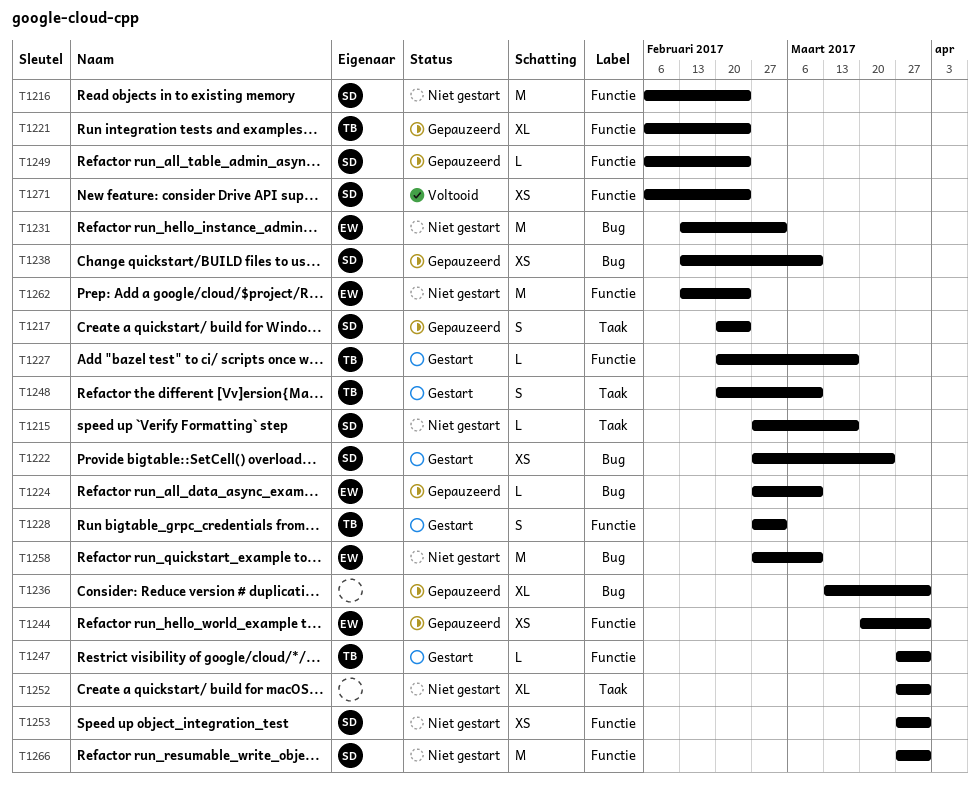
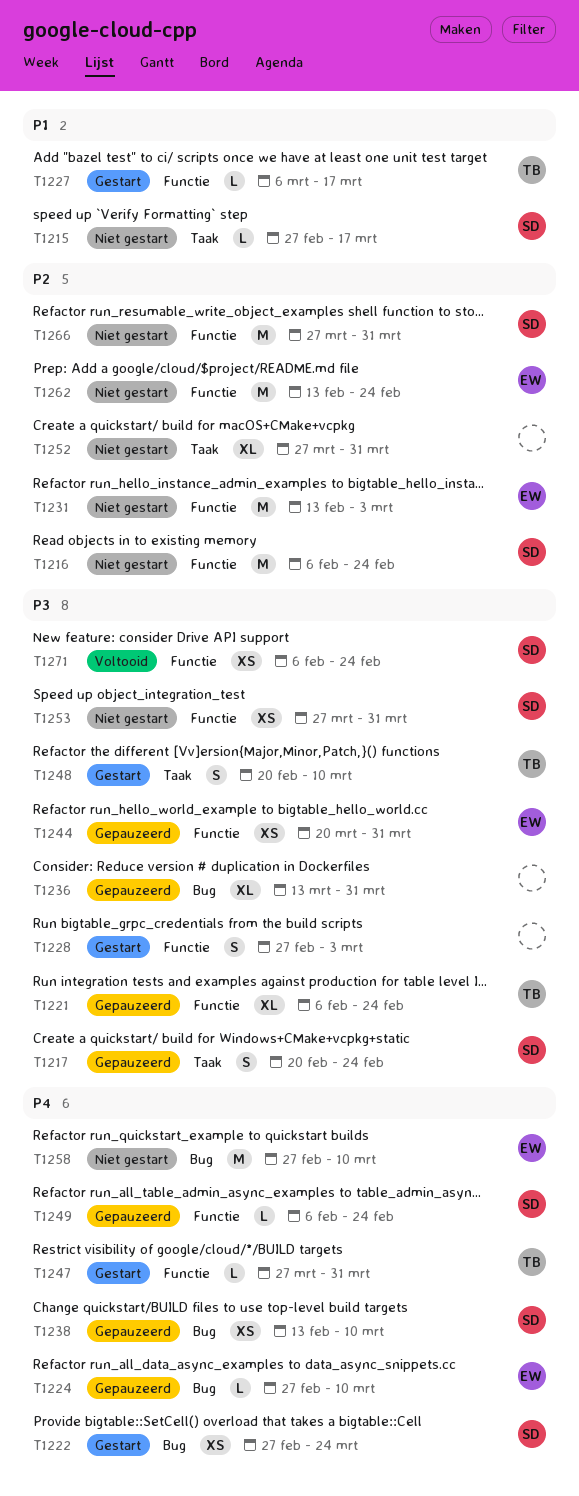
T1227, start: Feb 20 -> Mar 6
T1228, owner: TB -> none
T1231, label: Bug -> Functie

